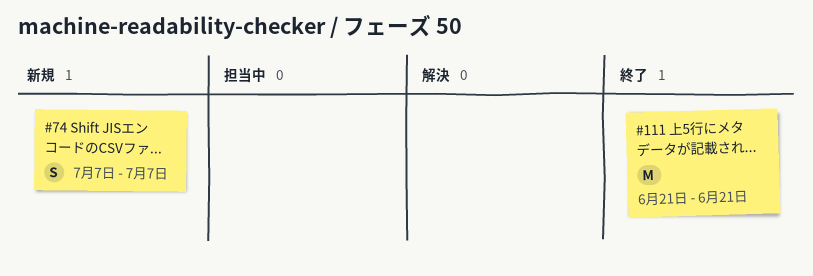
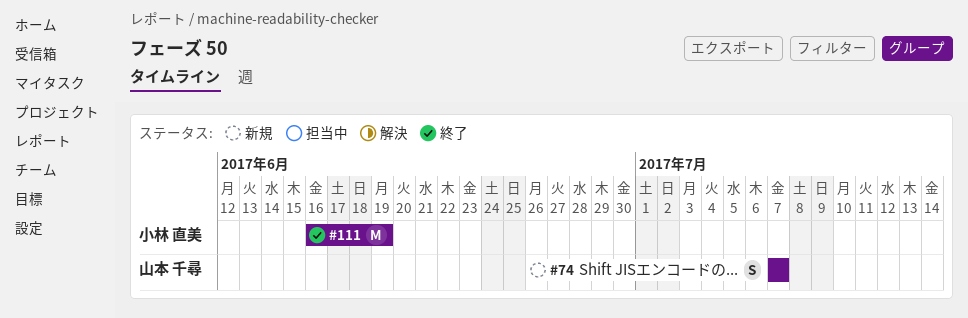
#111, start: Jun 21 -> Jun 16
#111, due: Jun 21 -> Jun 19

